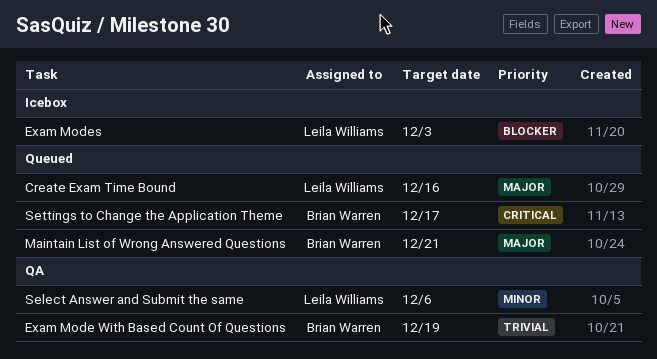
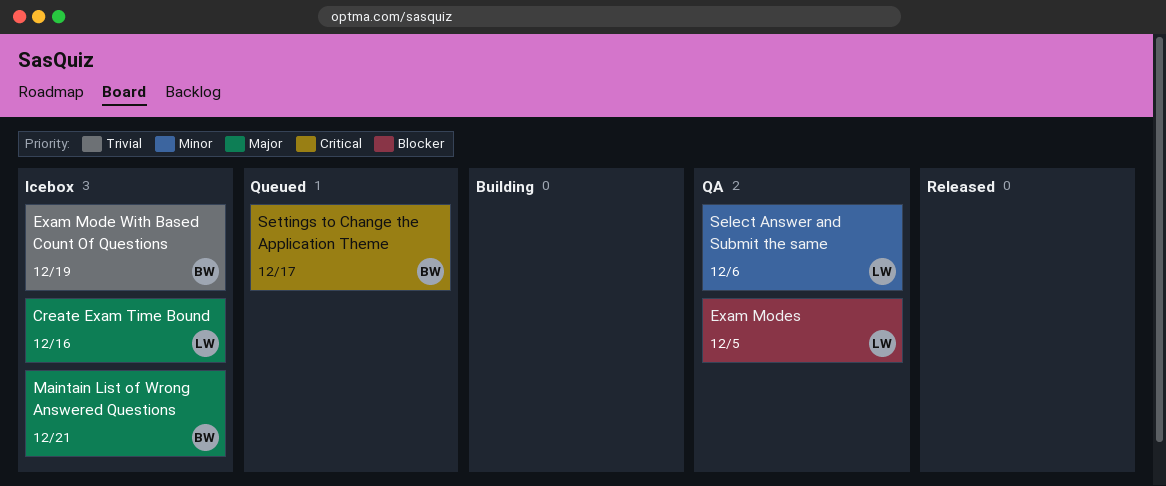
Create Exam Time Bound, status: Queued -> Icebox
Exam Mode With Based Count Of Questions, status: QA -> Icebox
Exam Modes, status: Icebox -> QA
Exam Modes, due: Dec 3 -> Dec 5
Maintain List of Wrong Answered Questions, status: Queued -> Icebox

